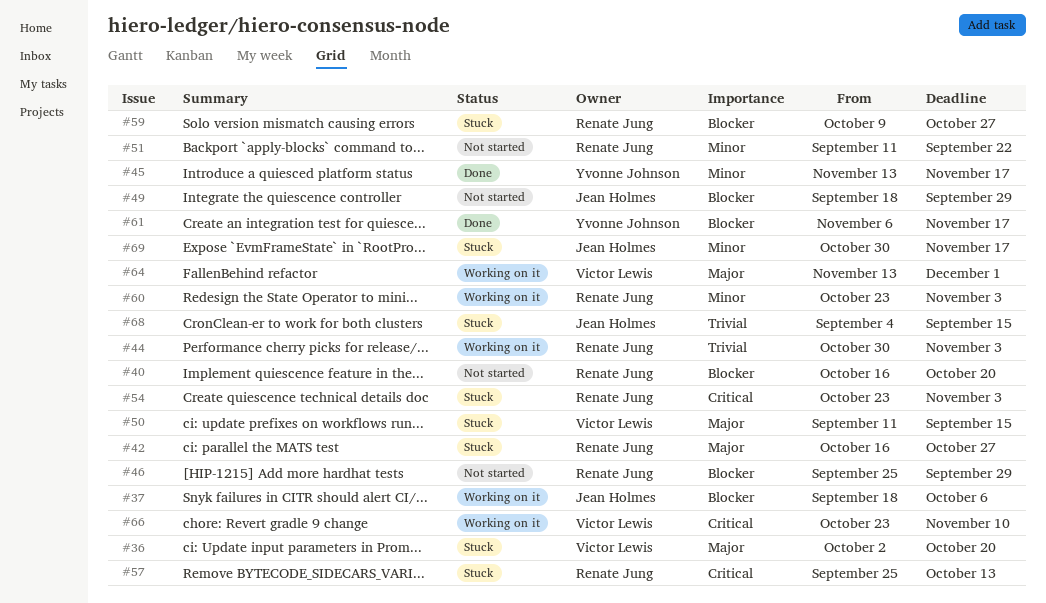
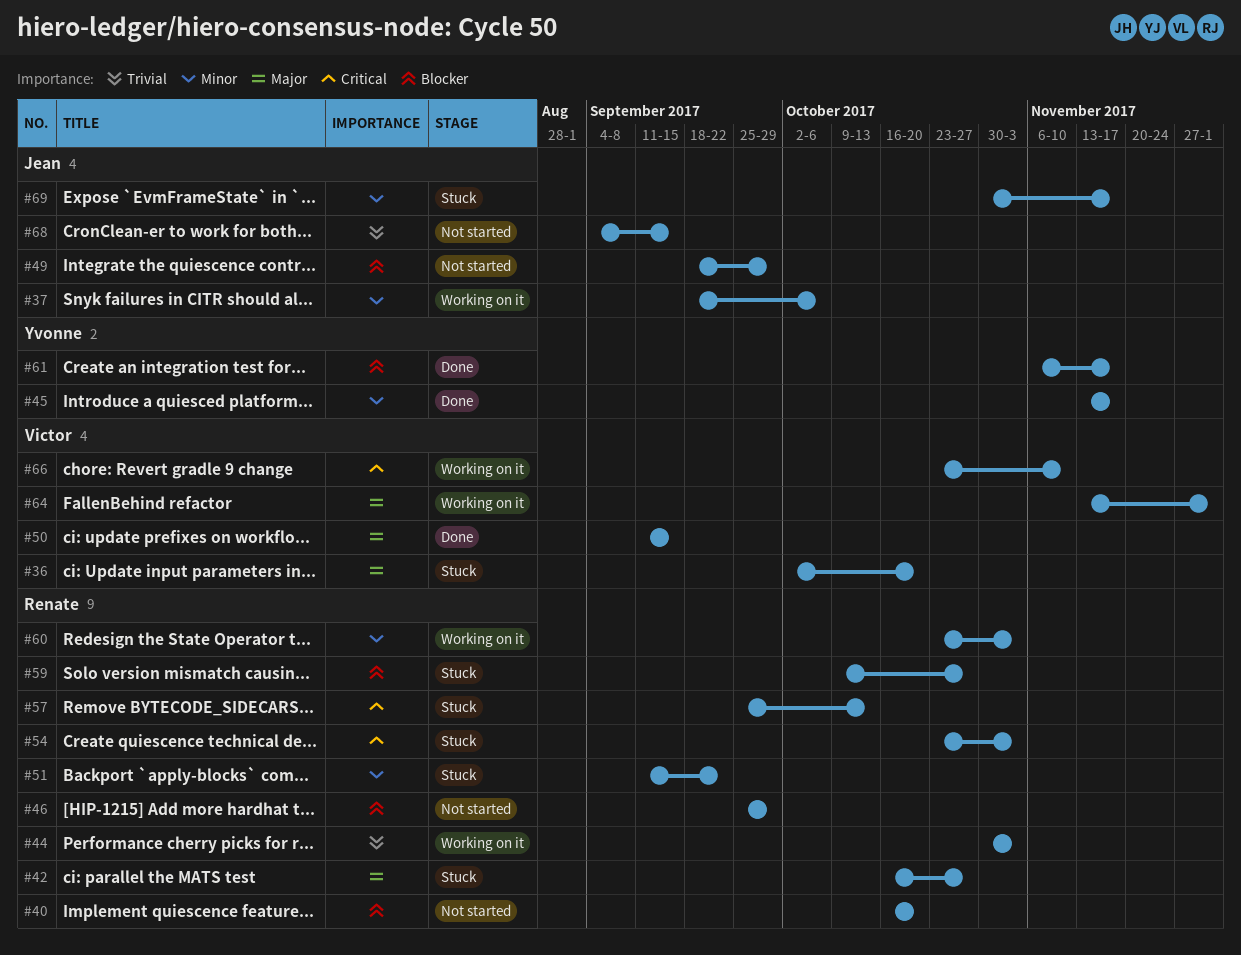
#37, priority: Blocker -> Minor
#50, status: Stuck -> Done
#51, status: Not started -> Stuck
#68, status: Stuck -> Not started

